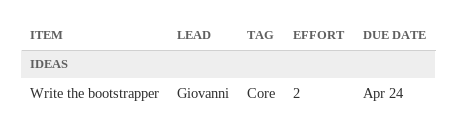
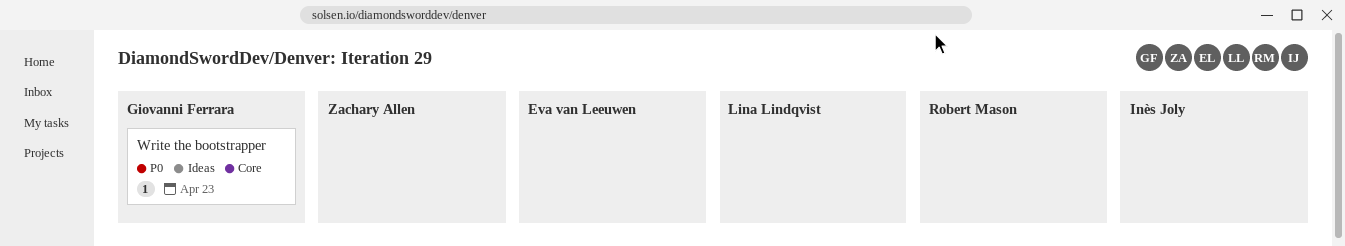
Write the bootstrapper, estimate: 2 -> 1
Write the bootstrapper, due: Apr 24 -> Apr 23

